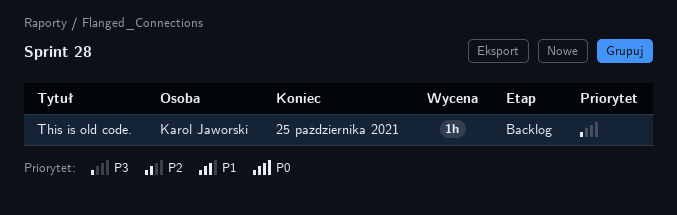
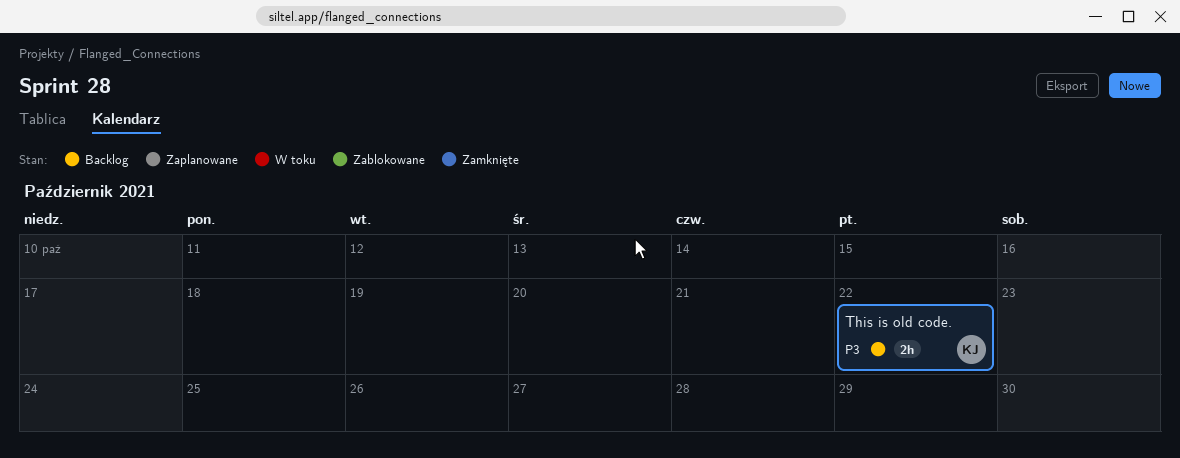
This is old code., estimate: 1h -> 2h
This is old code., due: Oct 25 -> Oct 22

